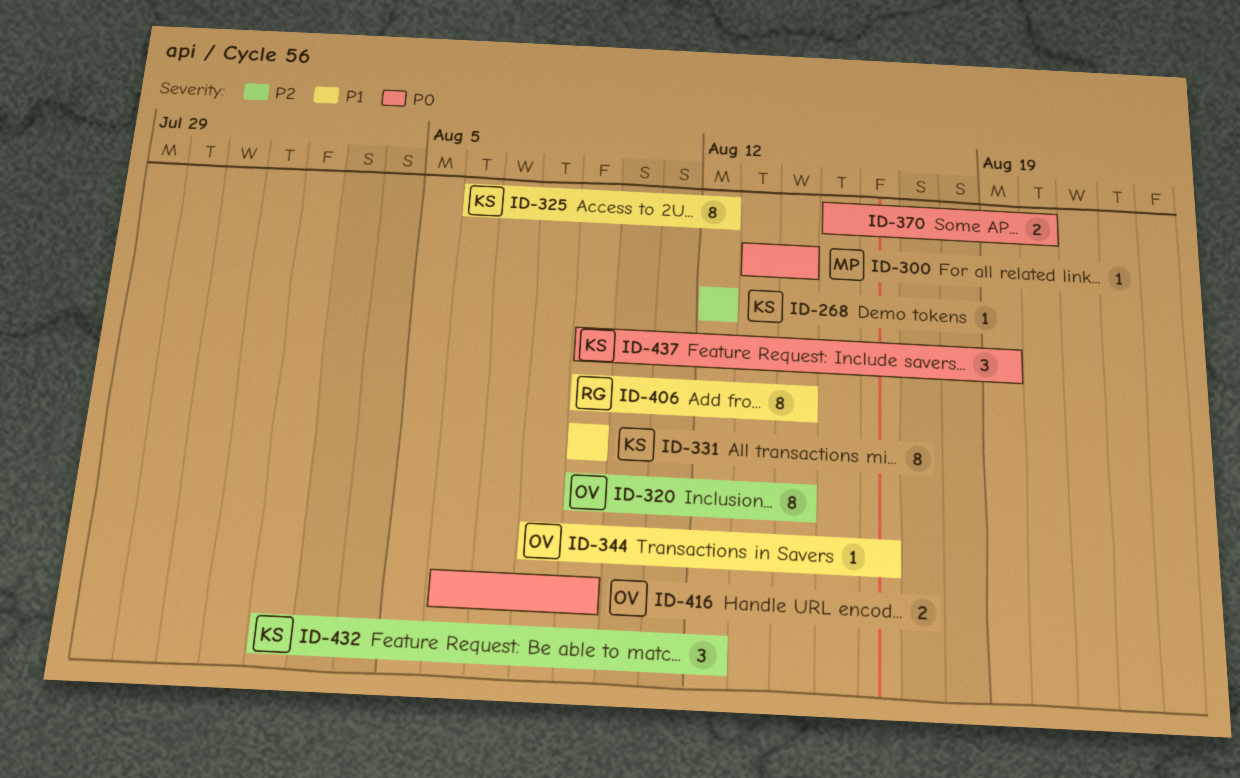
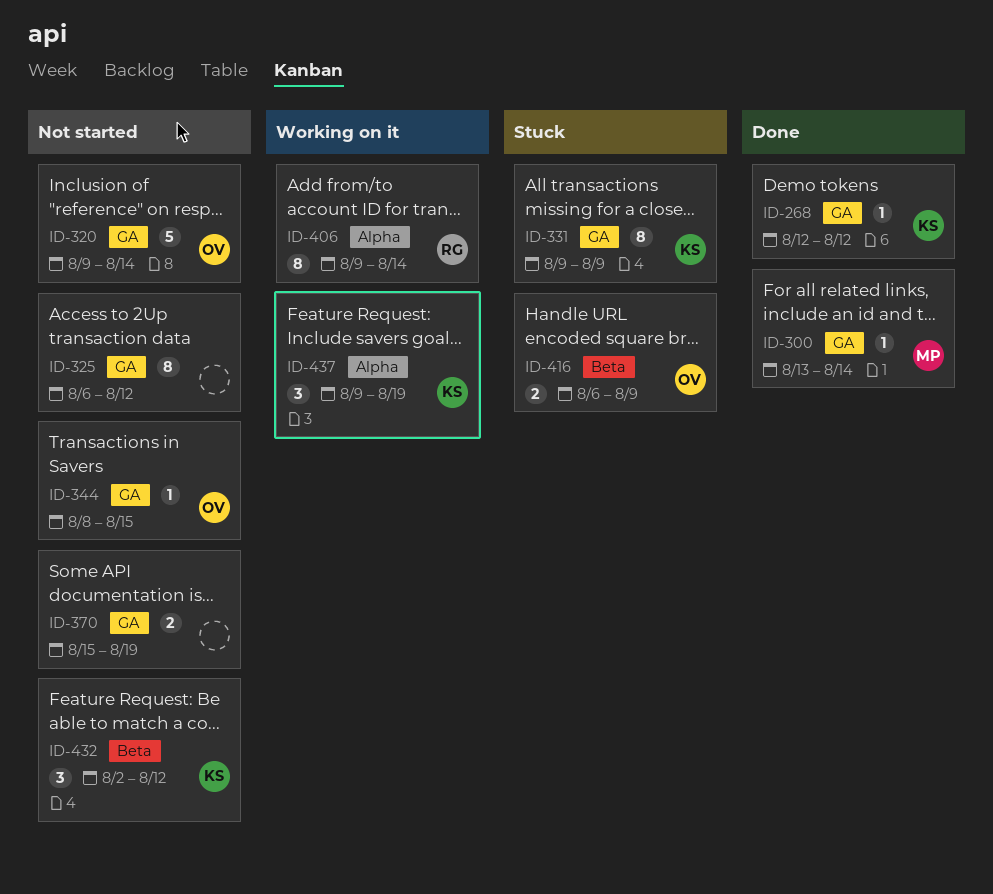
ID-320, estimate: 8 -> 5
ID-325, owner: KS -> none
ID-344, due: Aug 16 -> Aug 15
ID-370, due: Aug 20 -> Aug 19

